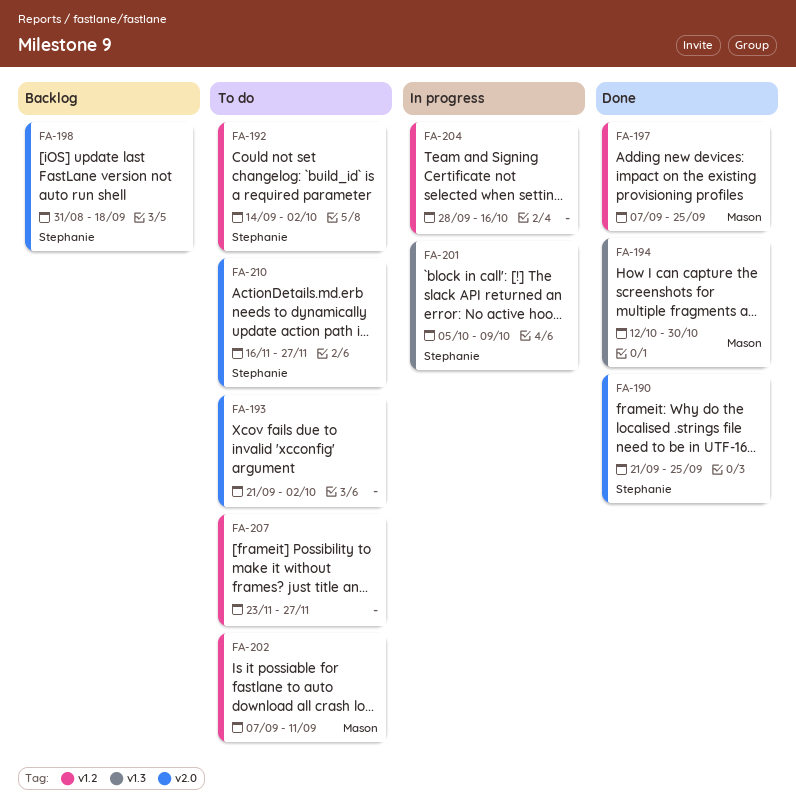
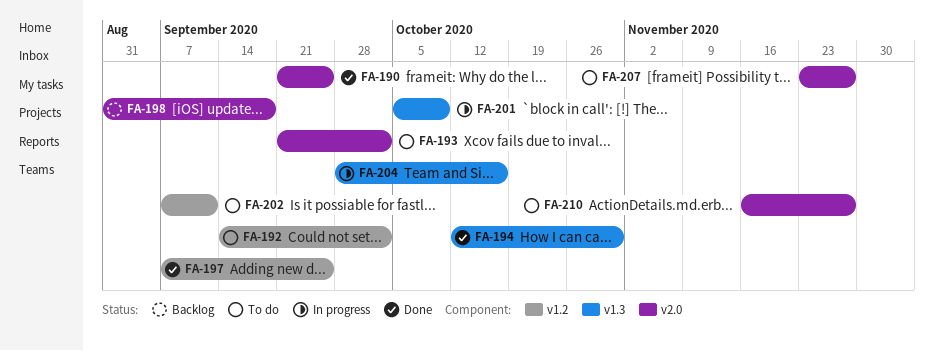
FA-204, label: v1.2 -> v1.3
FA-207, label: v1.2 -> v2.0

